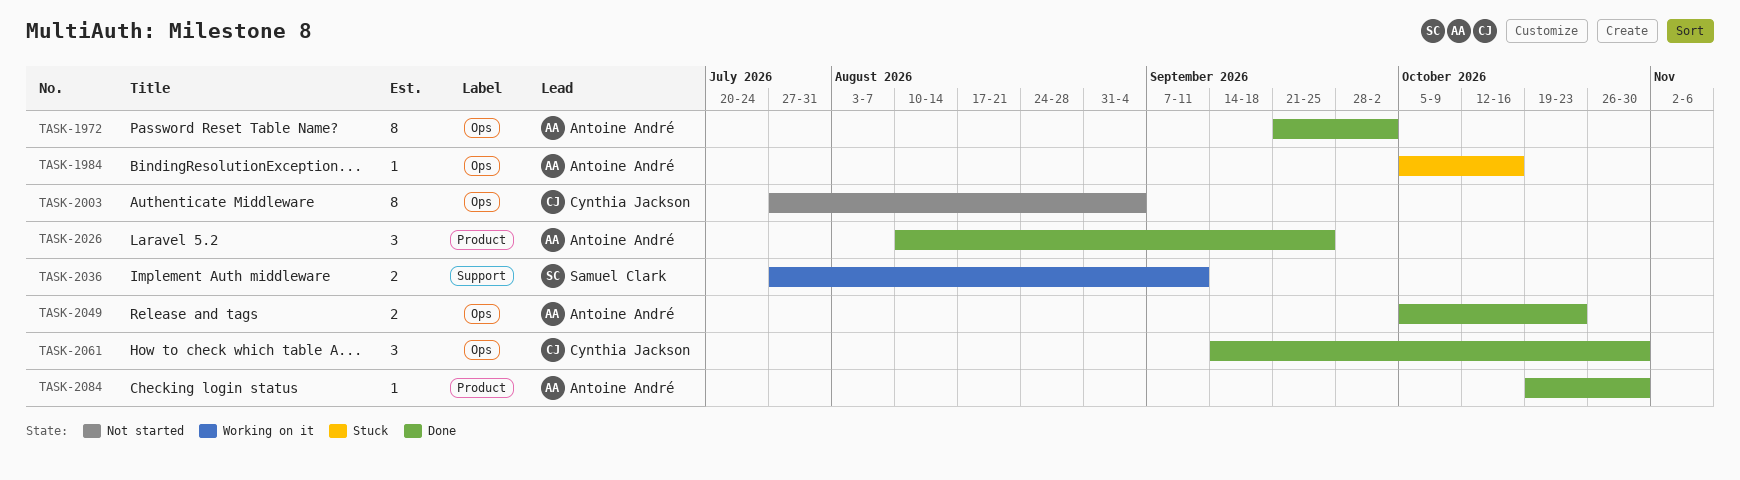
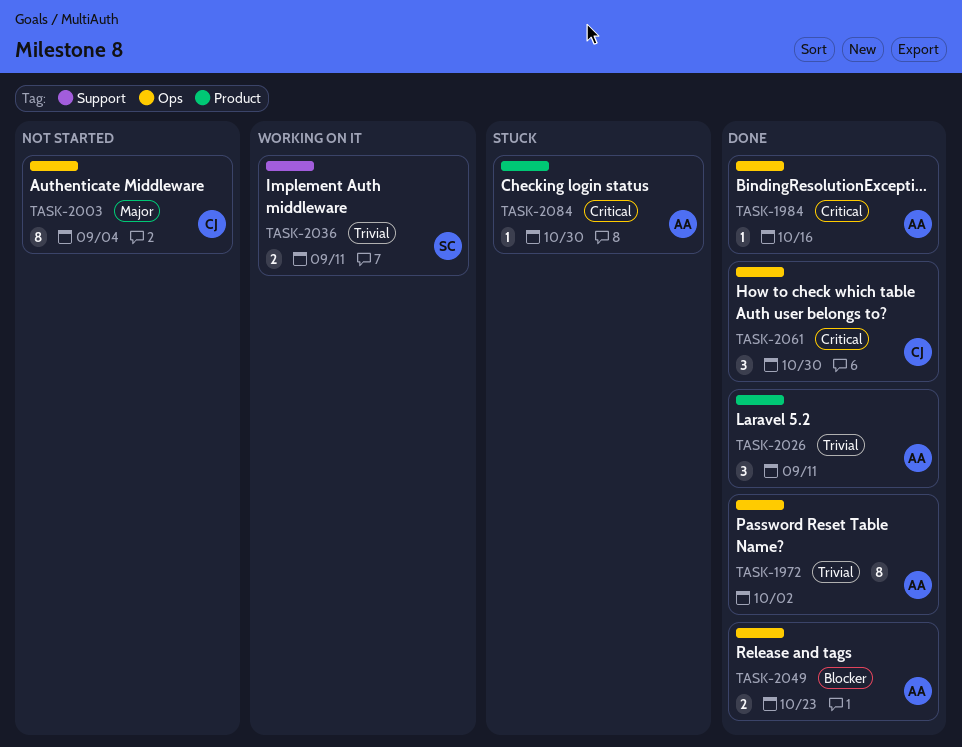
TASK-1984, status: Stuck -> Done
TASK-2026, due: Sep 25 -> Sep 11
TASK-2084, status: Done -> Stuck

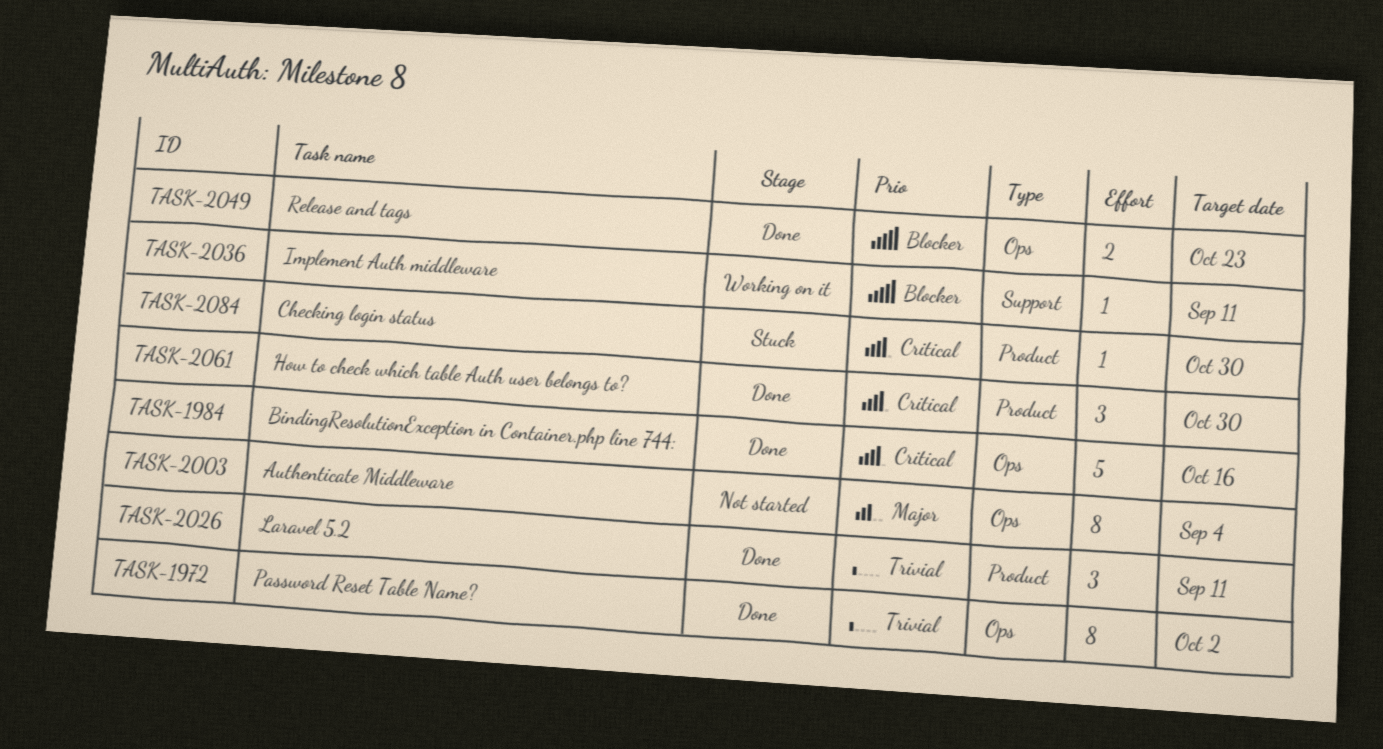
TASK-1984, estimate: 1 -> 5
TASK-2036, priority: Trivial -> Blocker
TASK-2036, estimate: 2 -> 1
TASK-2061, label: Ops -> Product

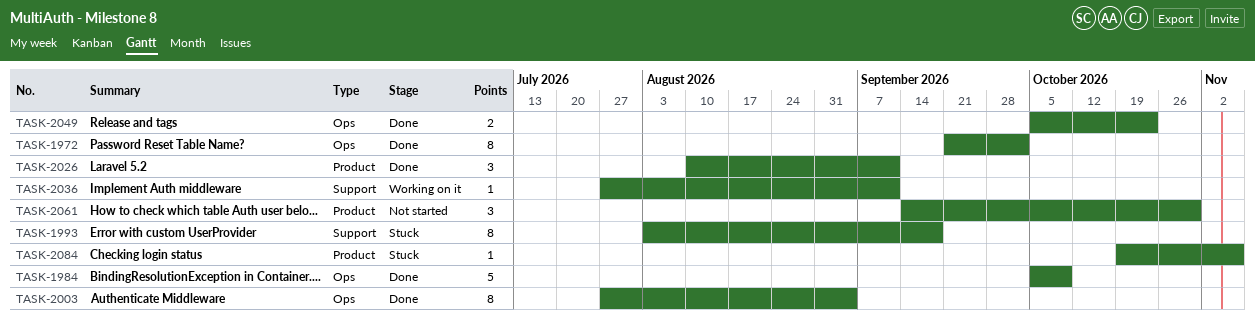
TASK-1984, due: Oct 16 -> Oct 9
TASK-1993: none -> present
TASK-2003, status: Not started -> Done
TASK-2061, status: Done -> Not started
TASK-2084, due: Oct 30 -> Nov 6

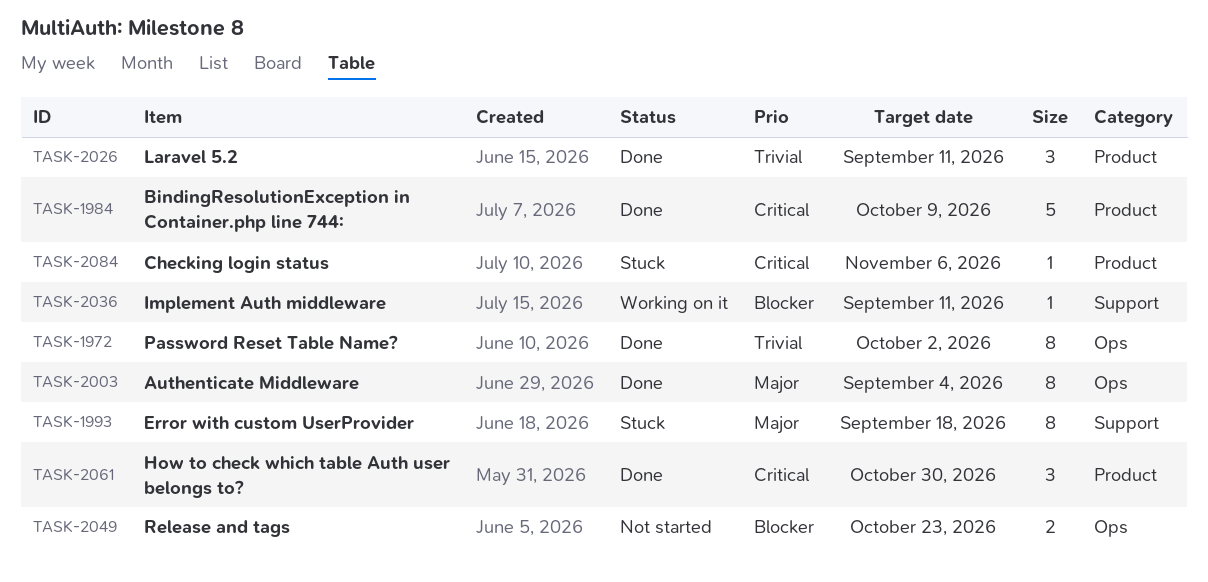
TASK-1984, label: Ops -> Product
TASK-2049, status: Done -> Not started
TASK-2061, status: Not started -> Done

